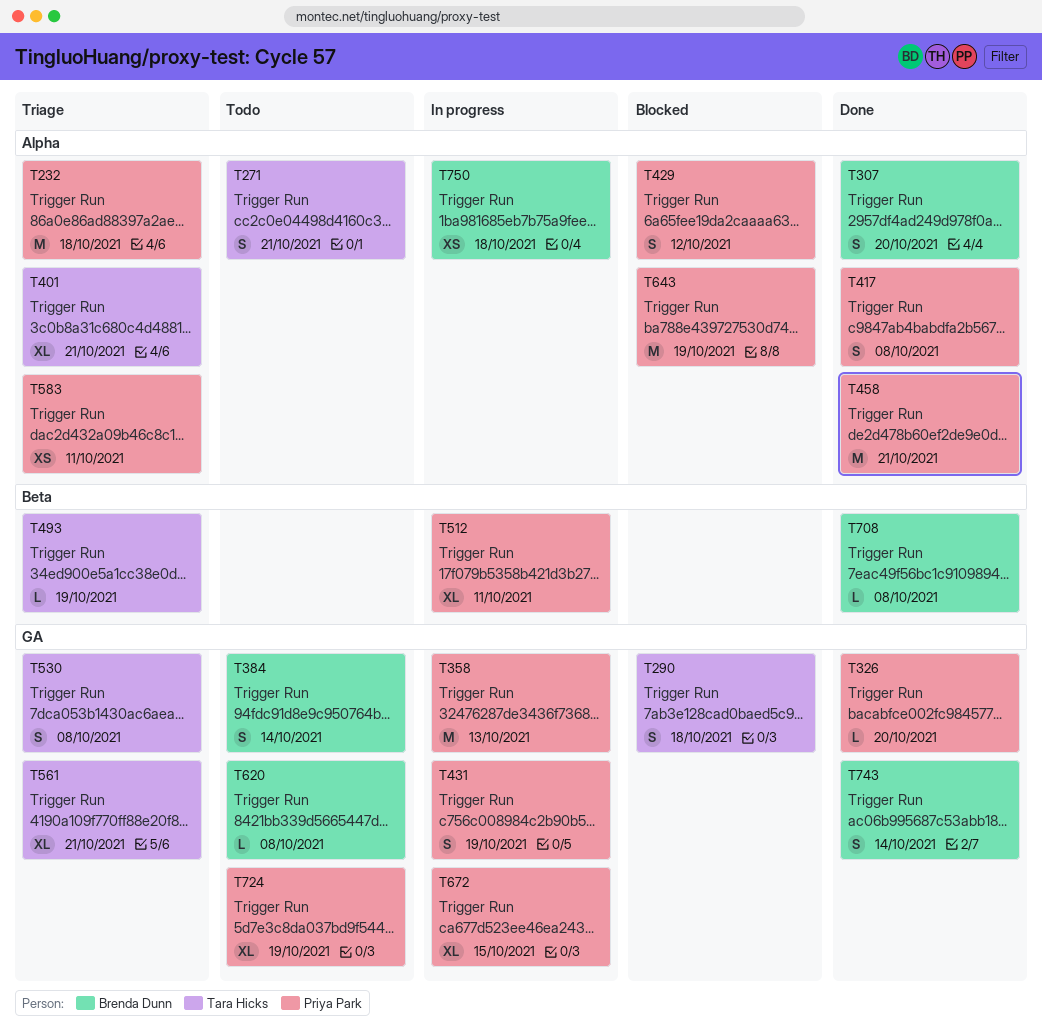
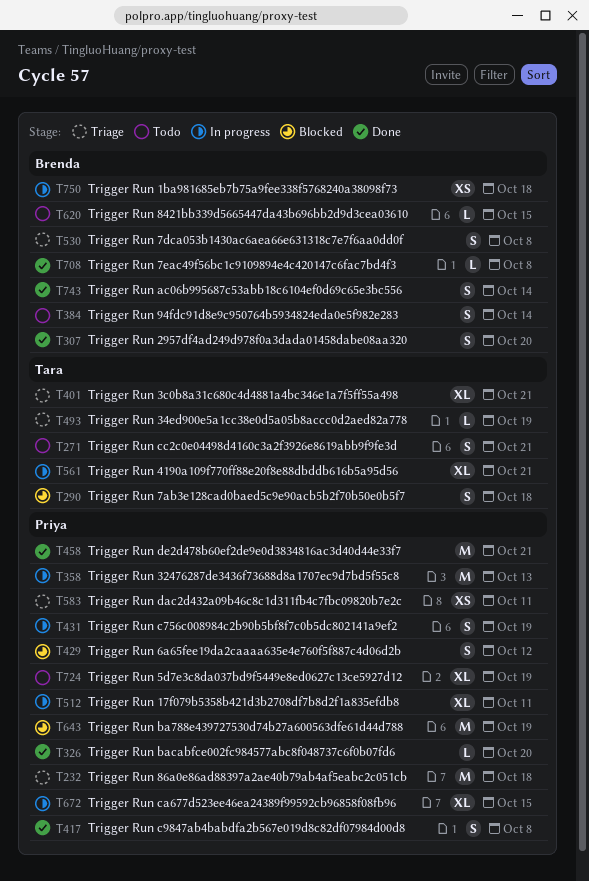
T530, owner: Tara Hicks -> Brenda Dunn
T561, status: Triage -> In progress
T620, due: Oct 8 -> Oct 15

